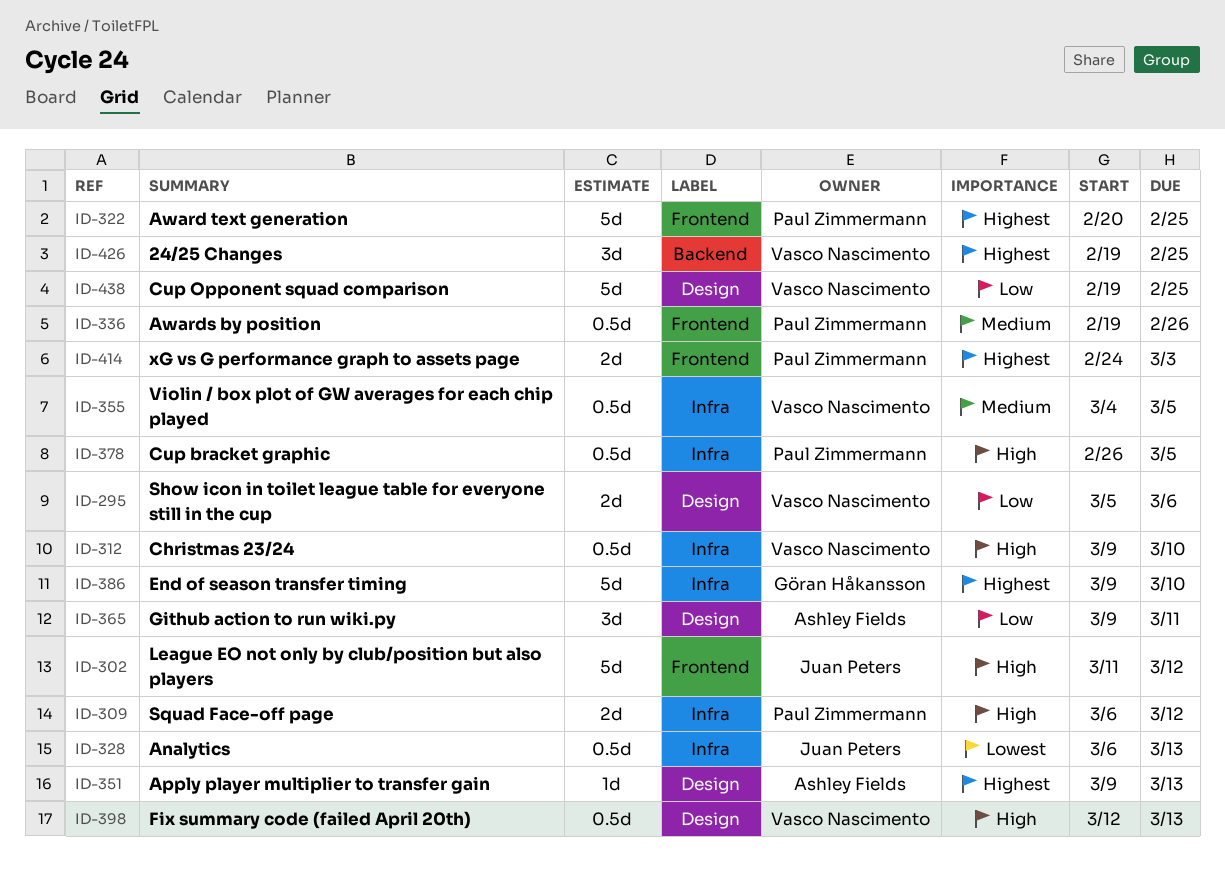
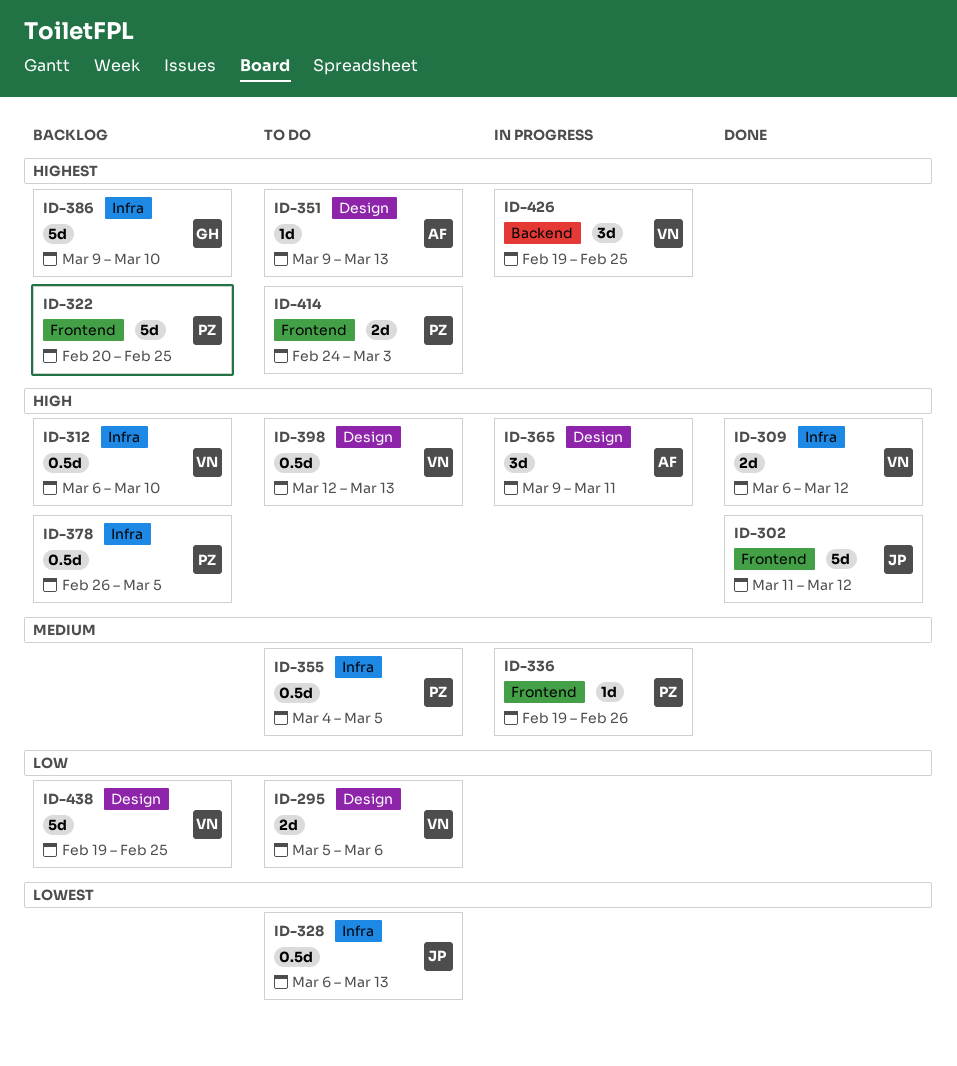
ID-309, owner: Paul Zimmermann -> Vasco Nascimento
ID-312, start: Mar 9 -> Mar 6
ID-336, estimate: 0.5d -> 1d
ID-355, owner: Vasco Nascimento -> Paul Zimmermann
ID-365, priority: Low -> High

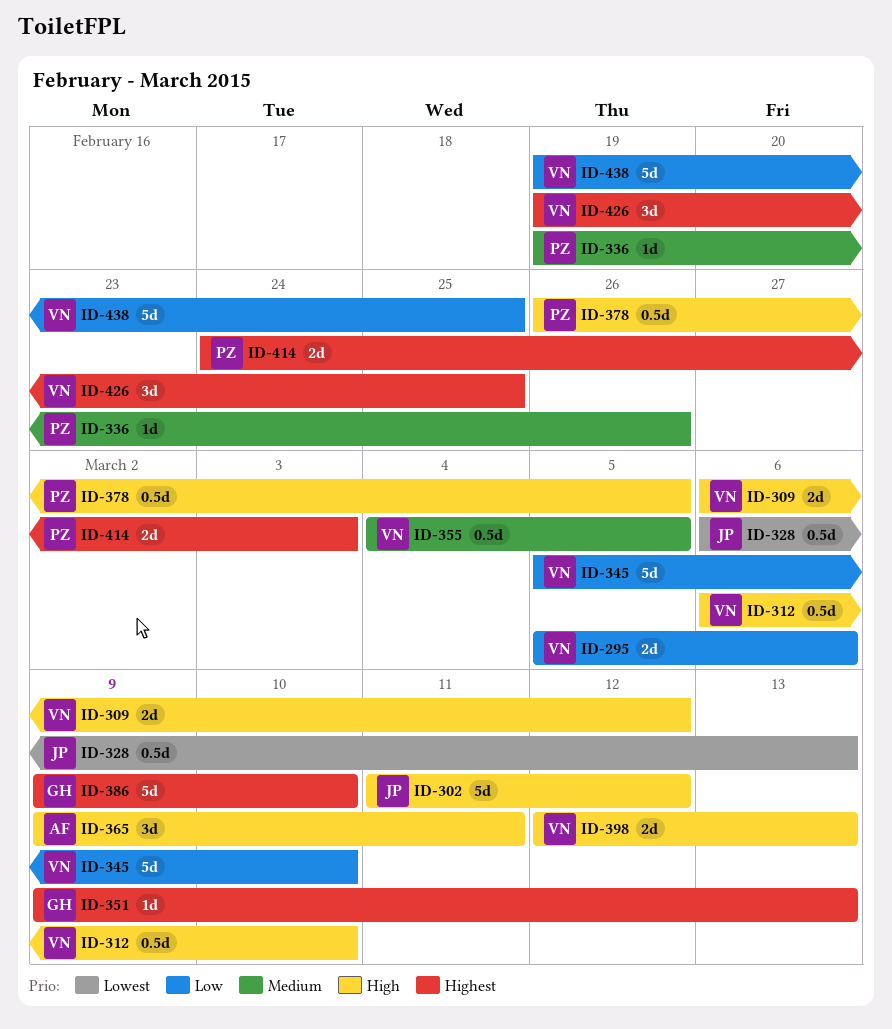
ID-322: present -> none
ID-345: none -> present
ID-351, owner: AF -> GH
ID-355, owner: PZ -> VN
ID-398, estimate: 0.5d -> 2d

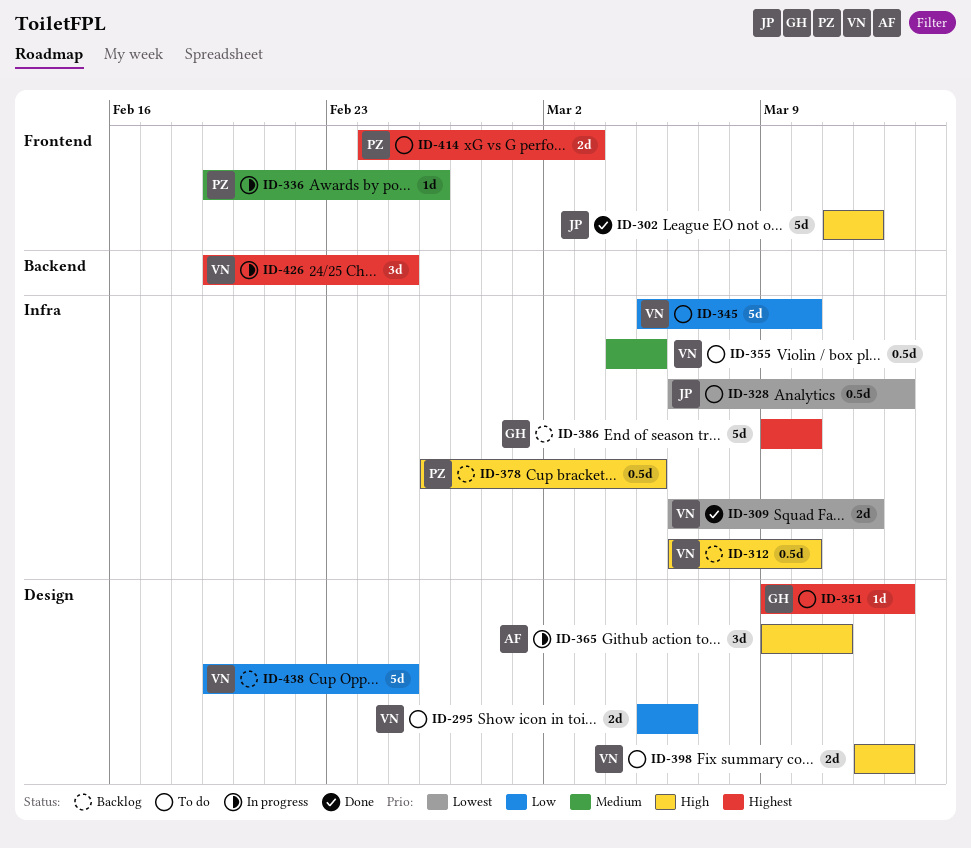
ID-309, priority: High -> Lowest

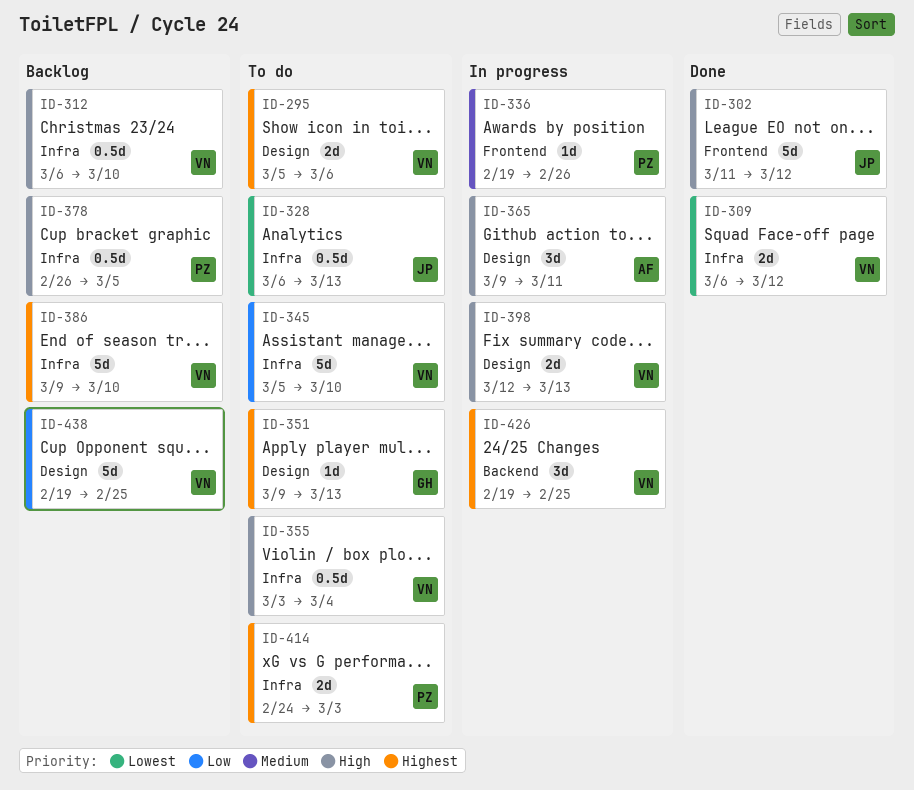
ID-295, priority: Low -> Highest
ID-355, priority: Medium -> High
ID-355, start: Mar 4 -> Mar 3
ID-355, due: Mar 5 -> Mar 4
ID-386, owner: GH -> VN
ID-398, status: To do -> In progress
ID-414, label: Frontend -> Infra

